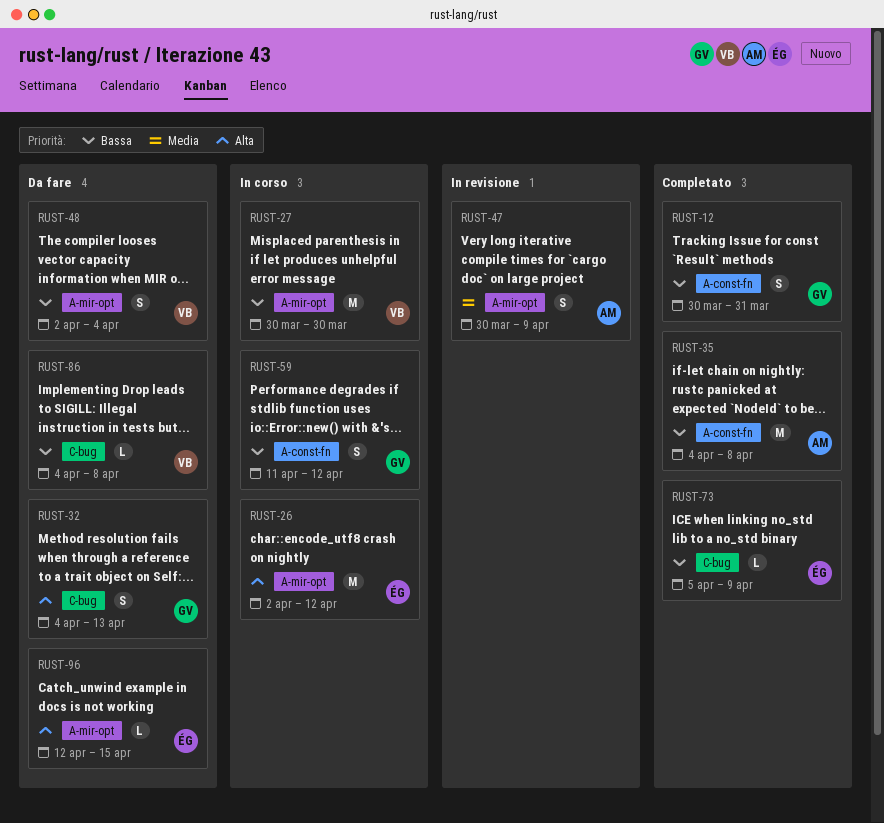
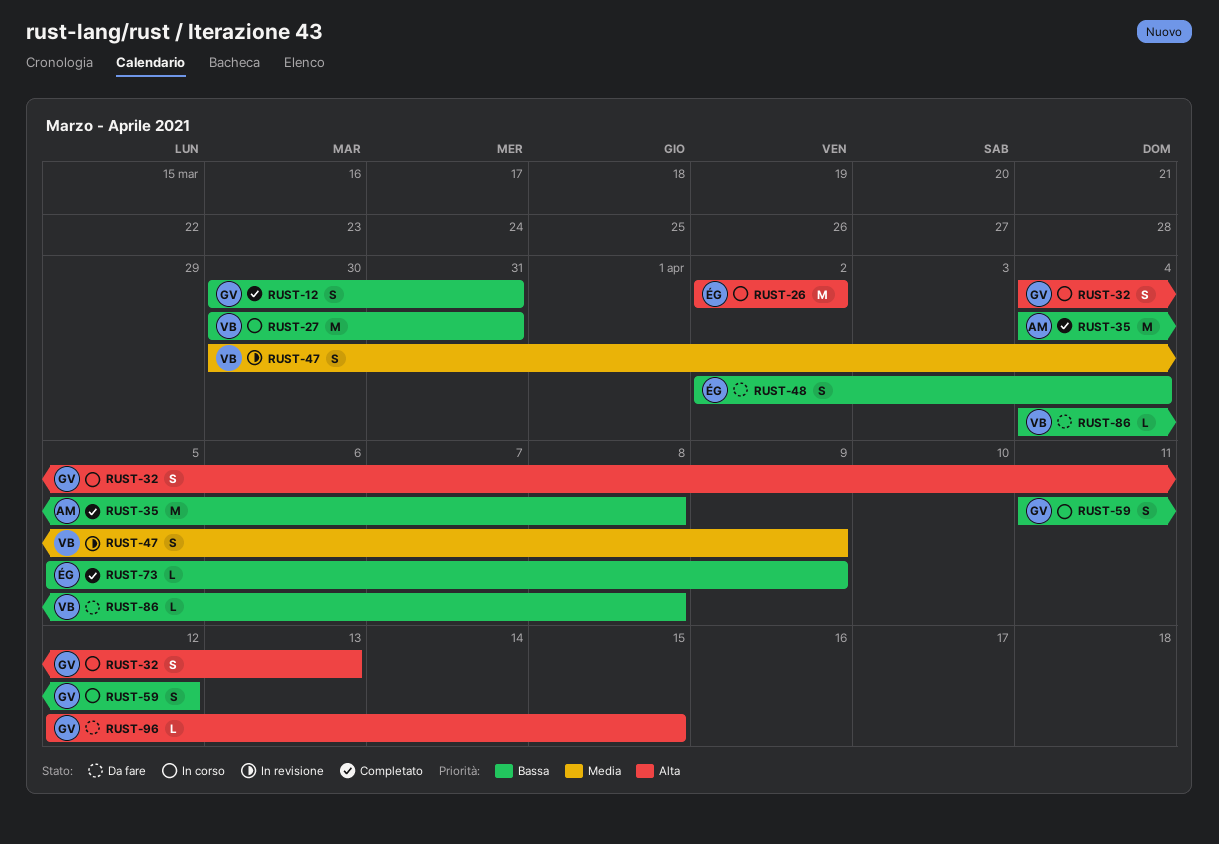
RUST-26, due: Apr 12 -> Apr 2
RUST-27, due: Mar 30 -> Mar 31
RUST-32, status: Da fare -> In corso
RUST-47, owner: AM -> VB
RUST-48, owner: VB -> ÉG
RUST-96, owner: ÉG -> GV

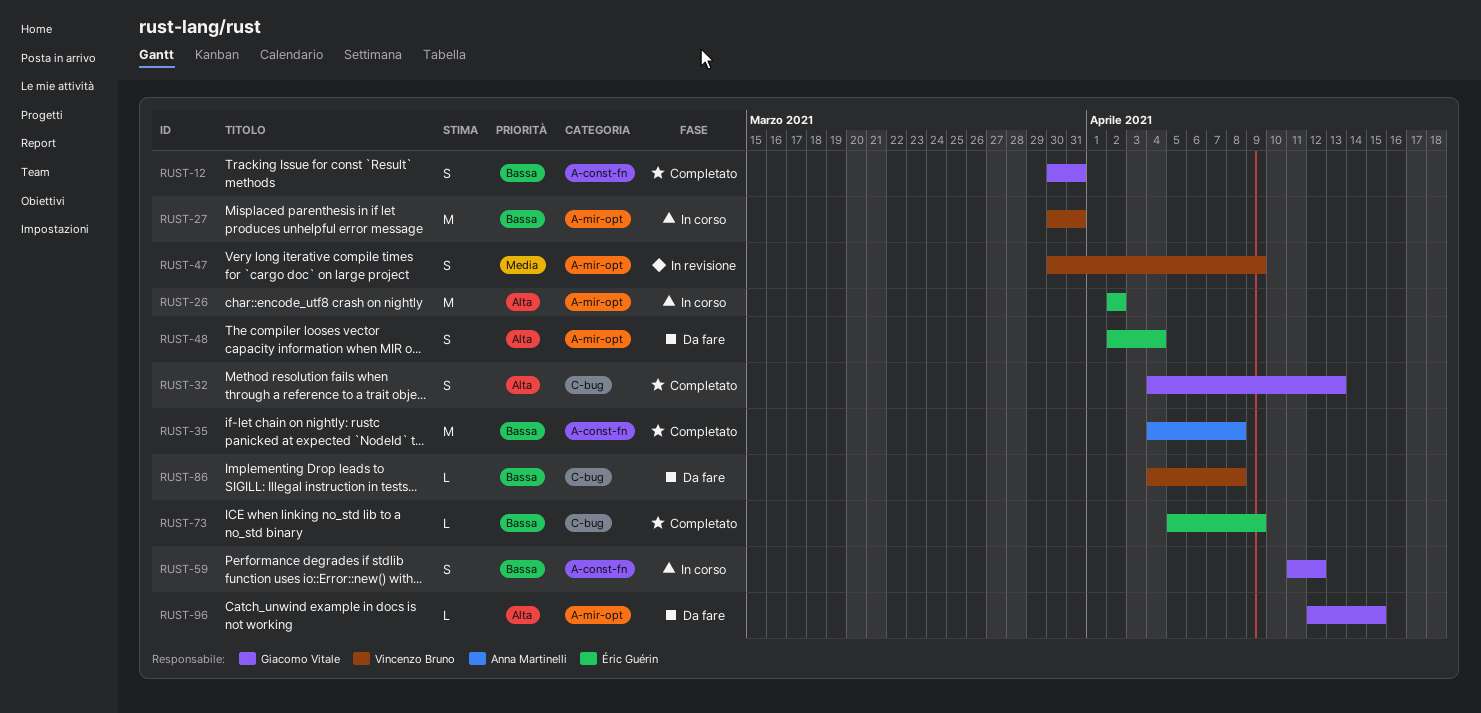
RUST-32, status: In corso -> Completato
RUST-48, priority: Bassa -> Alta

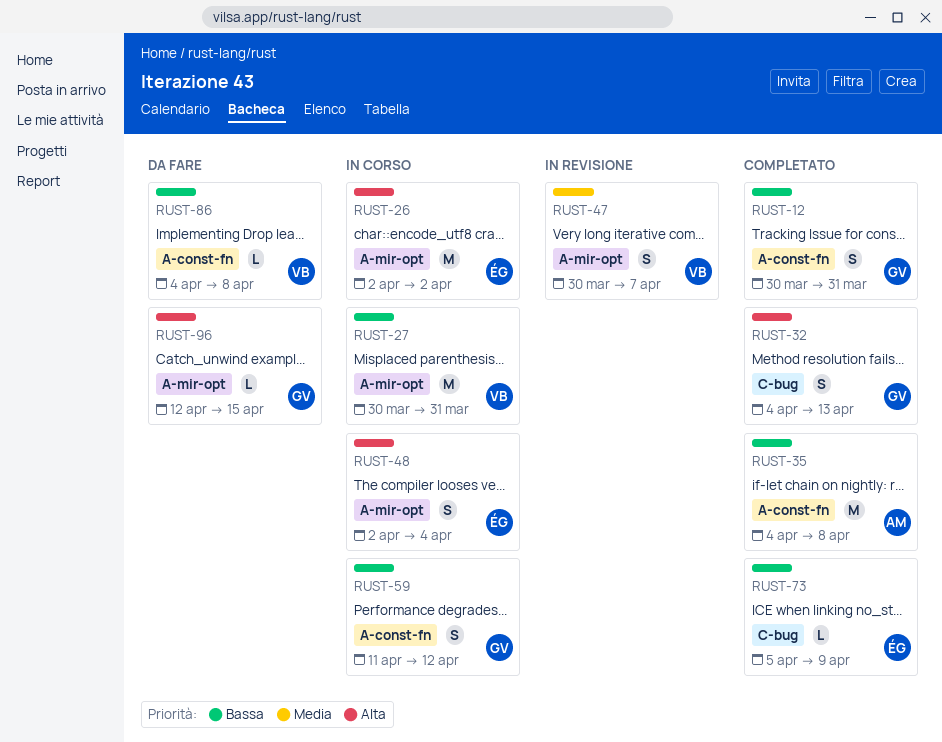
RUST-47, due: Apr 9 -> Apr 7
RUST-48, status: Da fare -> In corso
RUST-86, label: C-bug -> A-const-fn

